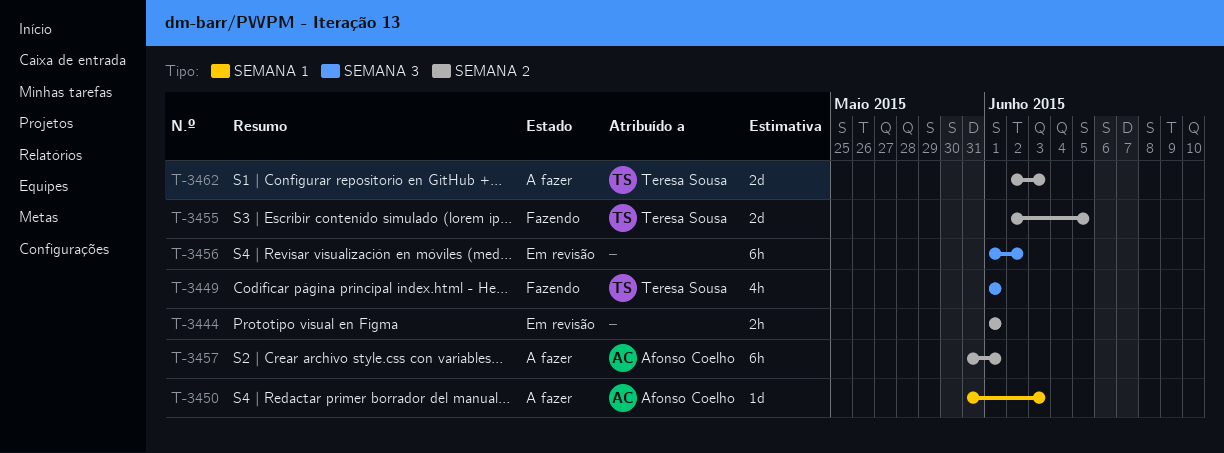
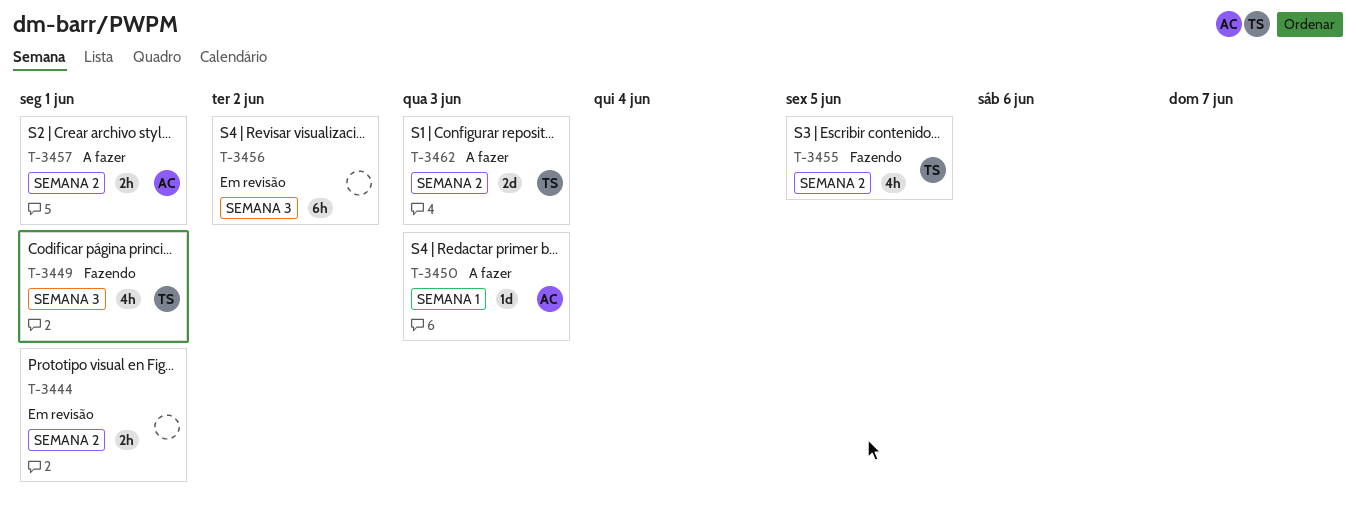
T-3455, estimate: 2d -> 4h
T-3457, estimate: 6h -> 2h

